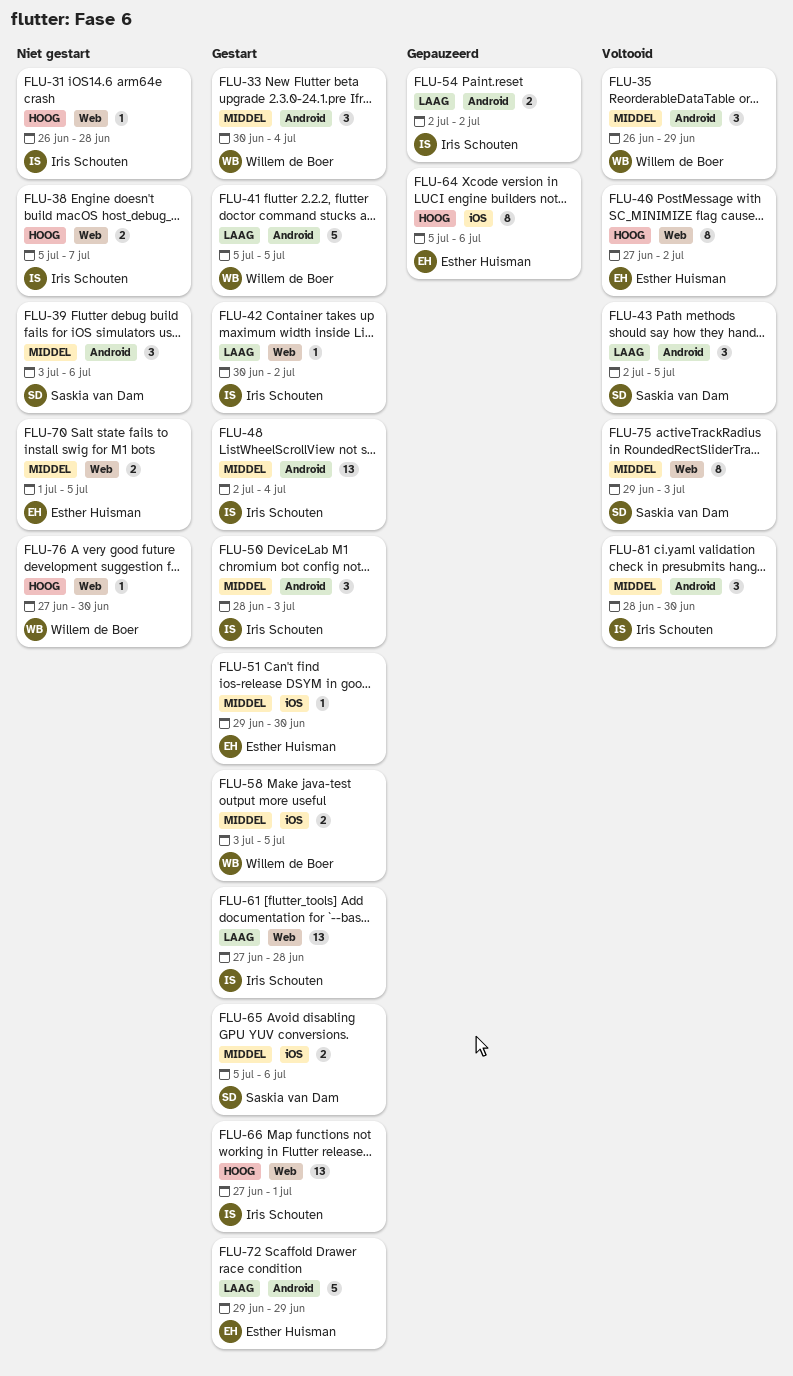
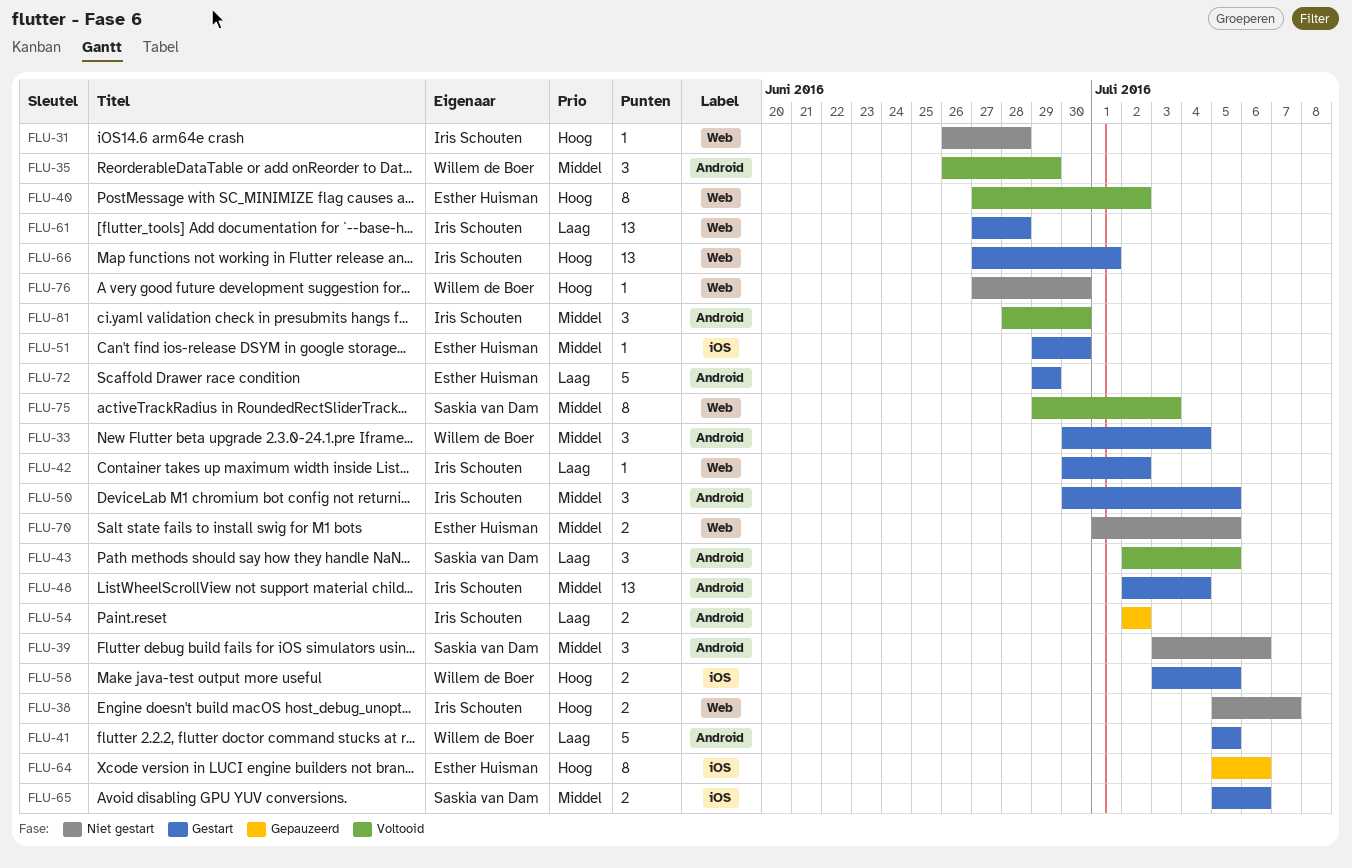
FLU-50, start: Jun 28 -> Jun 30
FLU-50, due: Jul 3 -> Jul 5
FLU-58, priority: Middel -> Hoog

